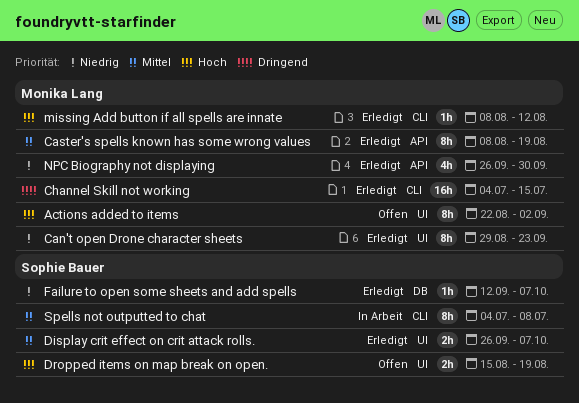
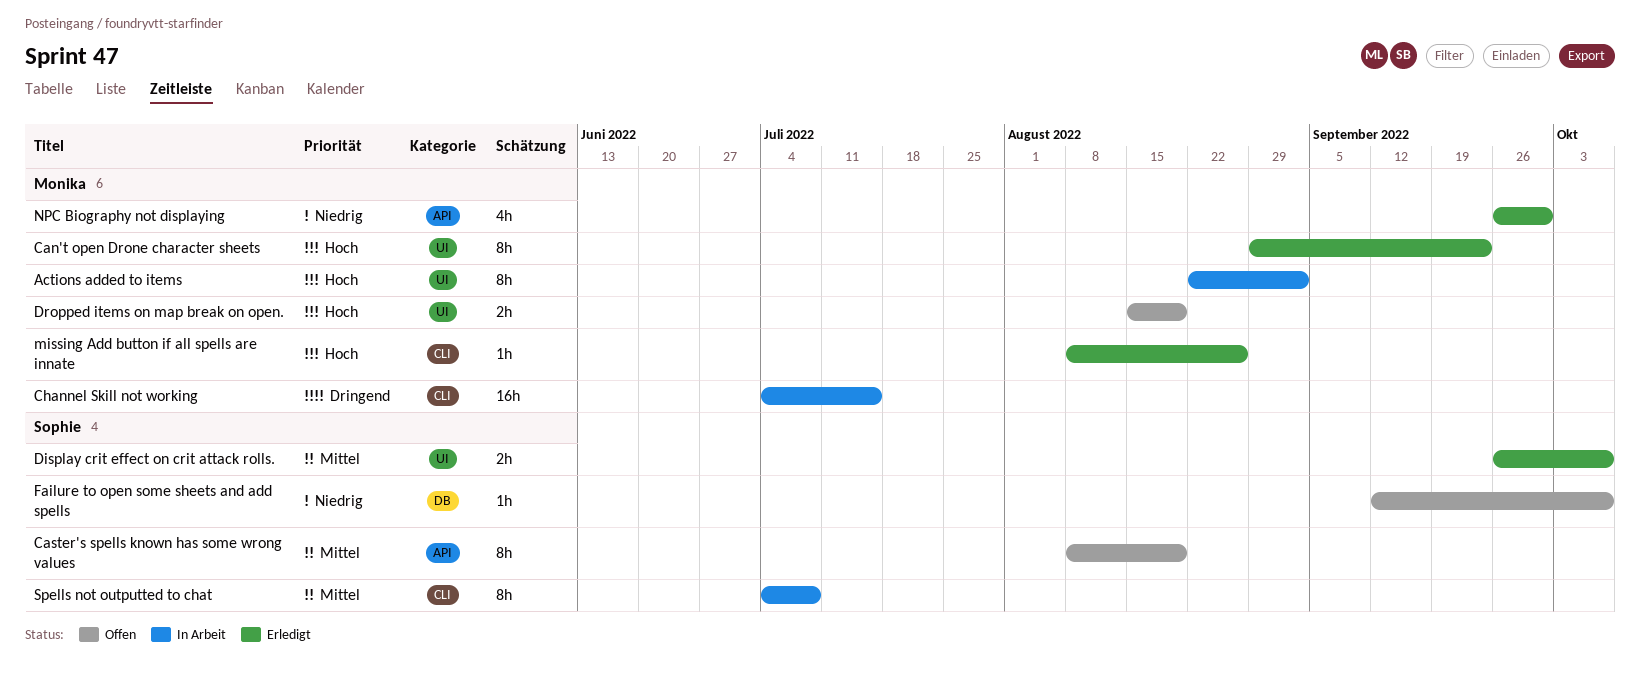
Actions added to items, status: Offen -> In Arbeit
Can't open Drone character sheets, priority: Niedrig -> Hoch
Caster's spells known has some wrong values, status: Erledigt -> Offen
Caster's spells known has some wrong values, owner: Monika Lang -> Sophie Bauer
Channel Skill not working, status: Erledigt -> In Arbeit
Dropped items on map break on open., owner: Sophie Bauer -> Monika Lang
Failure to open some sheets and add spells, status: Erledigt -> Offen
missing Add button if all spells are innate, due: Aug 12 -> Aug 26

